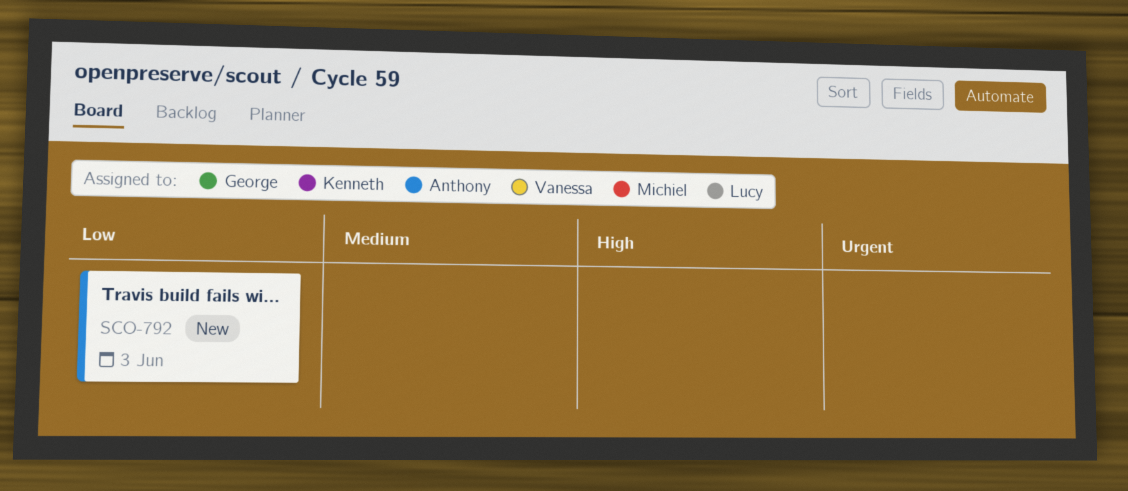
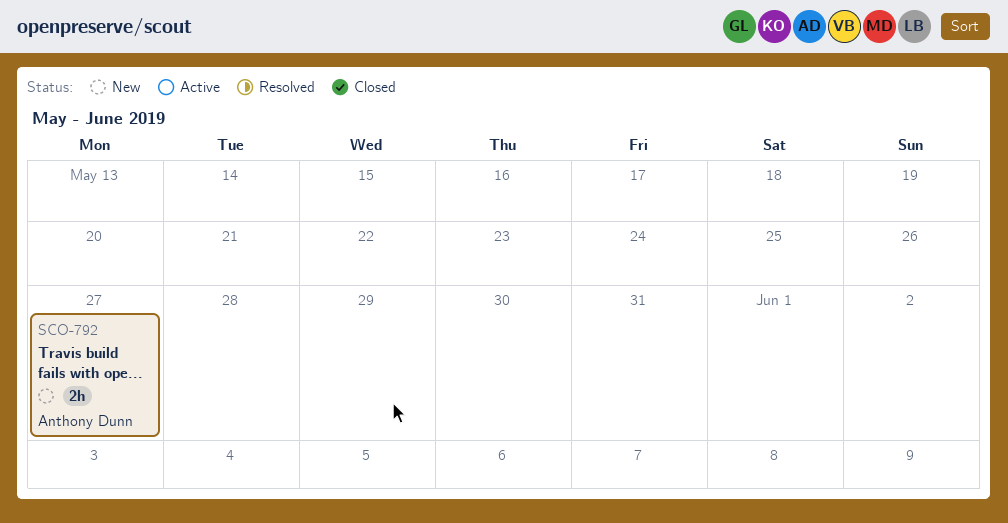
SCO-792, due: Jun 3 -> May 27

